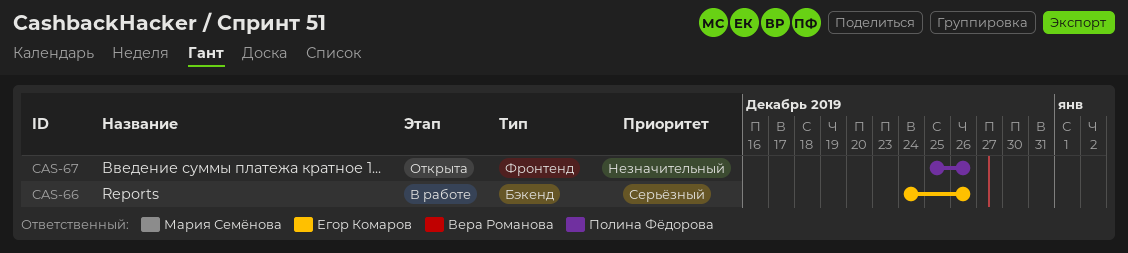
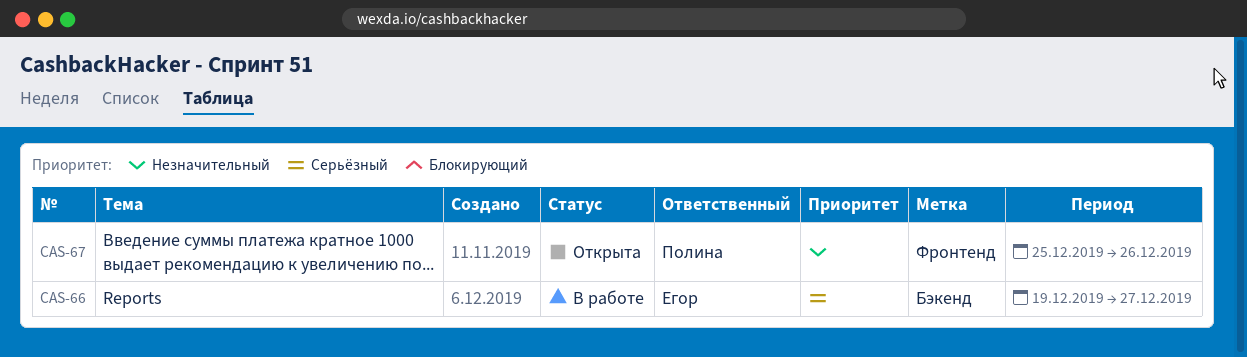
CAS-66, start: Dec 24 -> Dec 19
CAS-66, due: Dec 26 -> Dec 27

